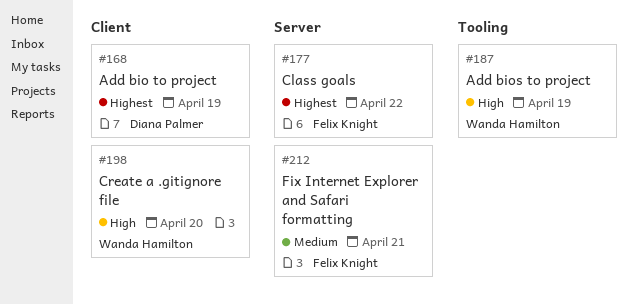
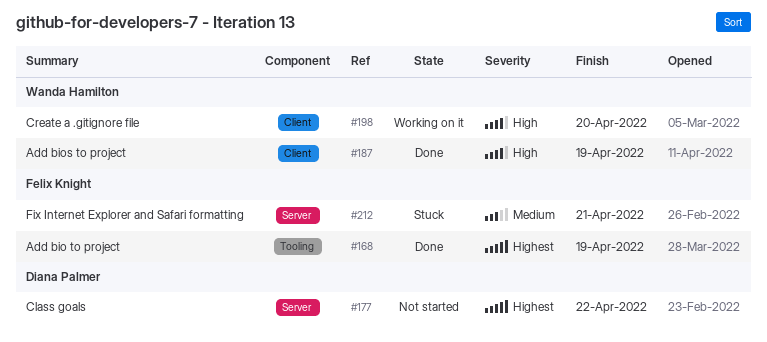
#168, owner: Diana Palmer -> Felix Knight
#168, label: Client -> Tooling
#177, owner: Felix Knight -> Diana Palmer
#187, label: Tooling -> Client

